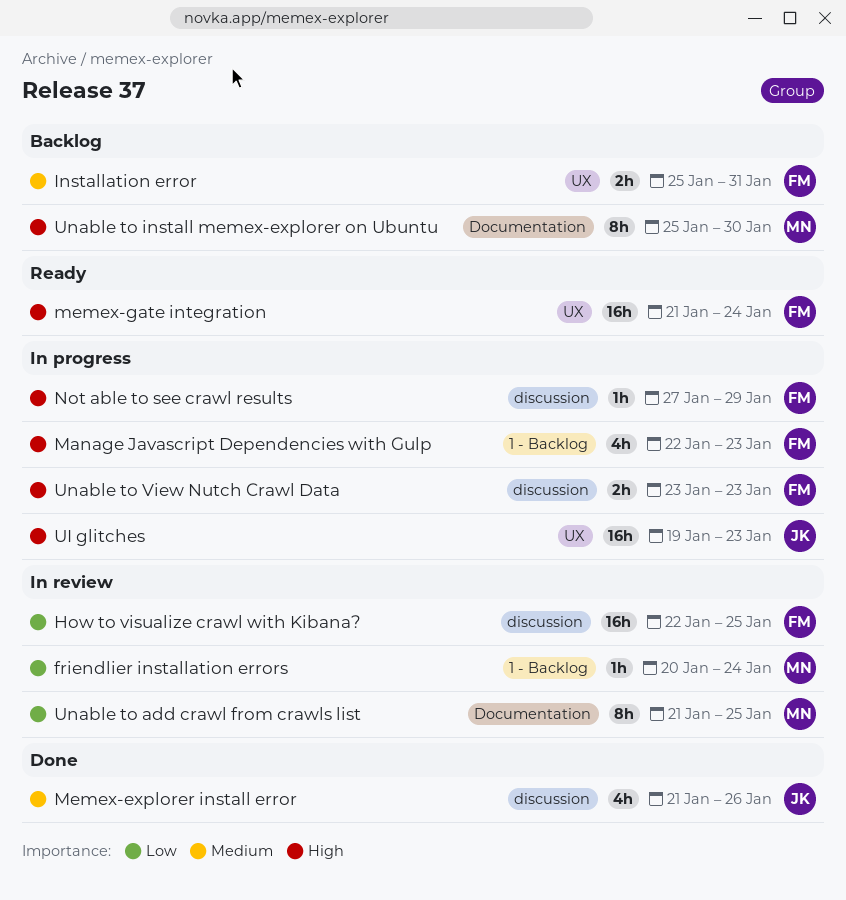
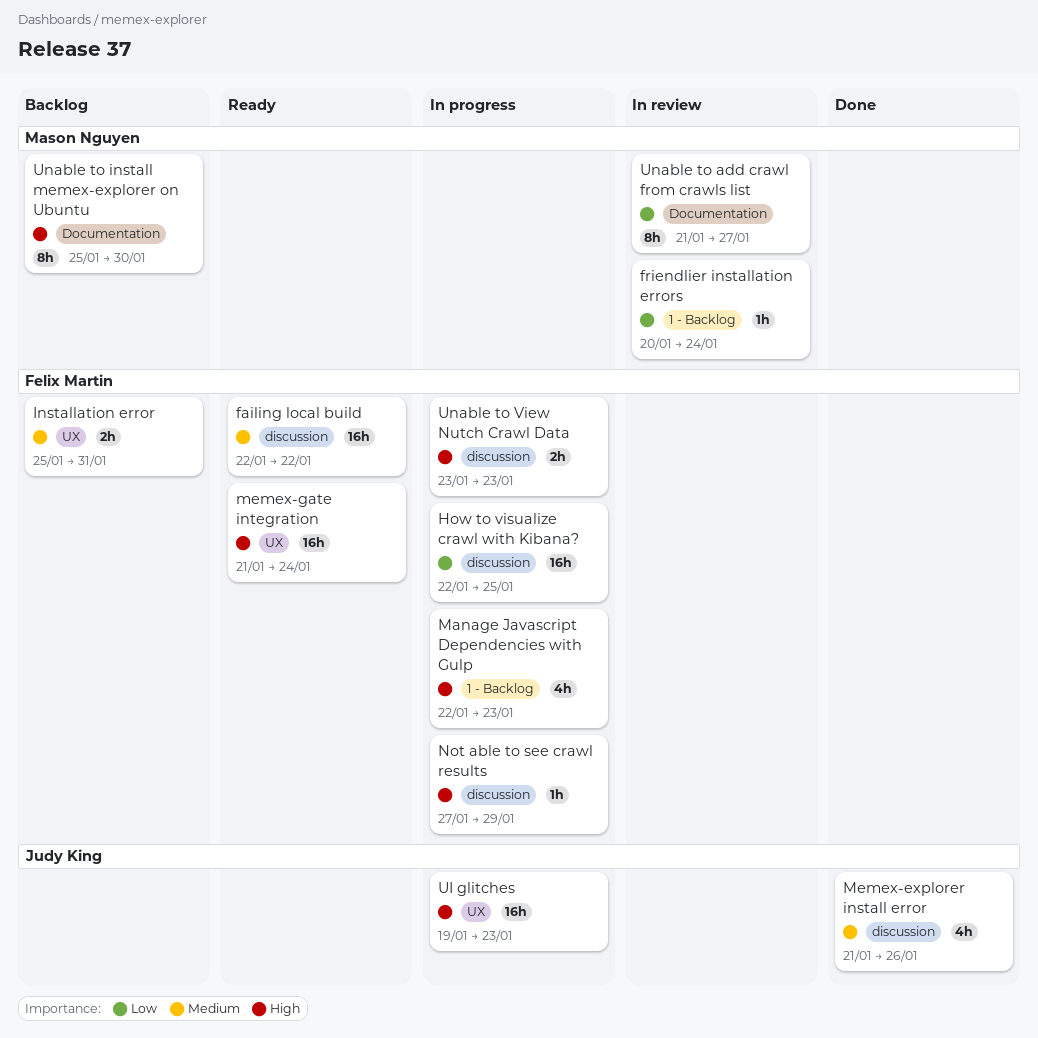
failing local build: none -> present
How to visualize crawl with Kibana?, status: In review -> In progress
Unable to add crawl from crawls list, due: Jan 25 -> Jan 27

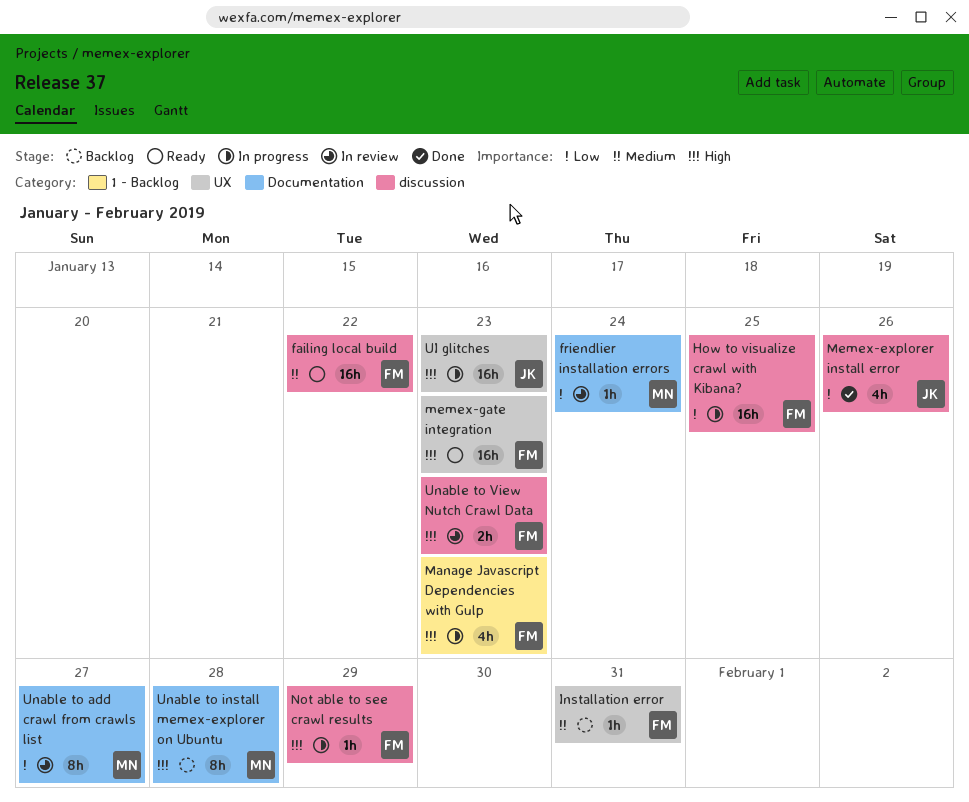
friendlier installation errors, label: 1 - Backlog -> Documentation
Installation error, estimate: 2h -> 1h
Memex-explorer install error, priority: Medium -> Low
memex-gate integration, due: Jan 24 -> Jan 23
Unable to install memex-explorer on Ubuntu, due: Jan 30 -> Jan 28
Unable to View Nutch Crawl Data, status: In progress -> In review

